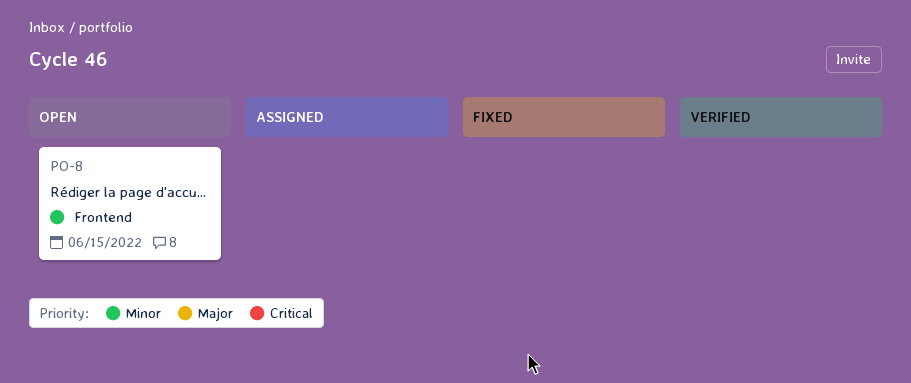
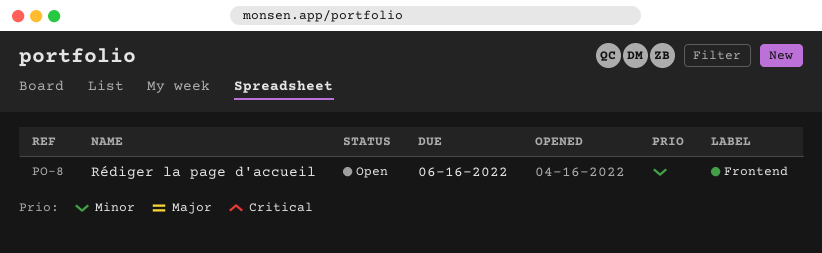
PO-8, due: Jun 15 -> Jun 16

